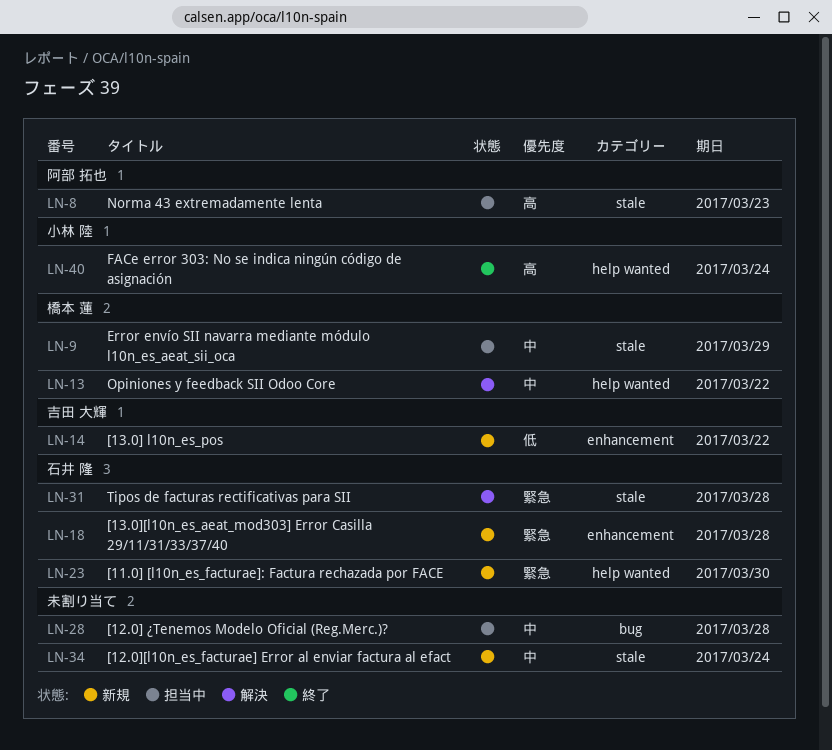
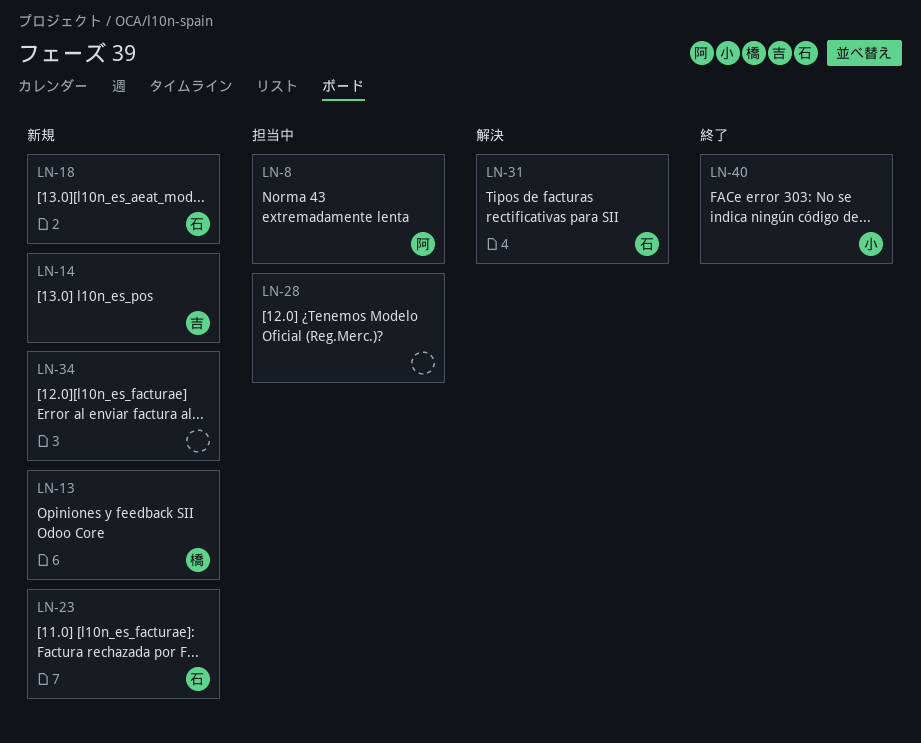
LN-9: present -> none
LN-13, status: 解決 -> 新規

